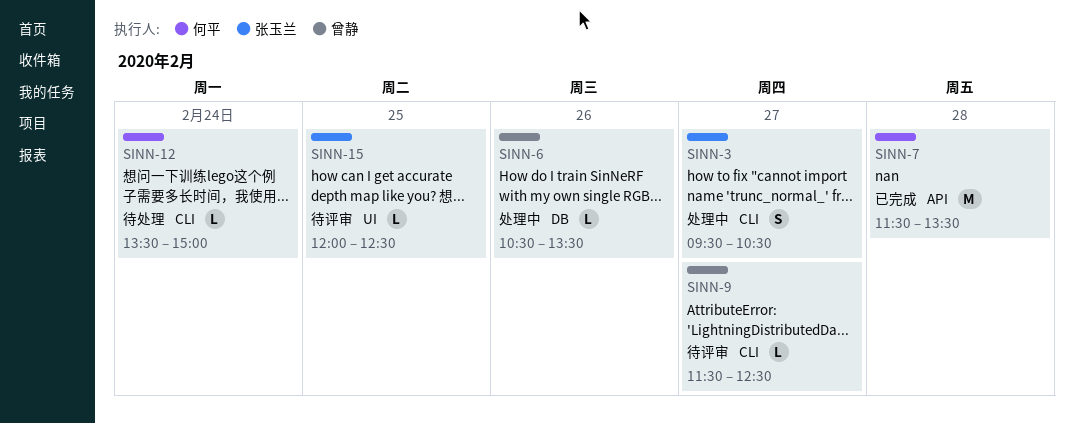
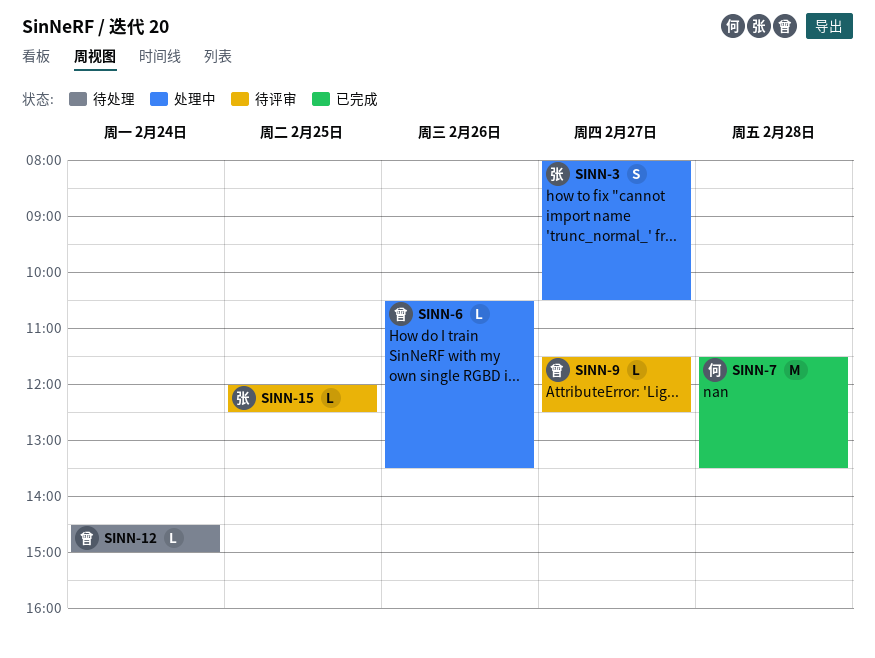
SINN-3, begins: 09:30 -> 08:00
SINN-12, owner: 何平 -> 曾静
SINN-12, begins: 13:30 -> 14:30

